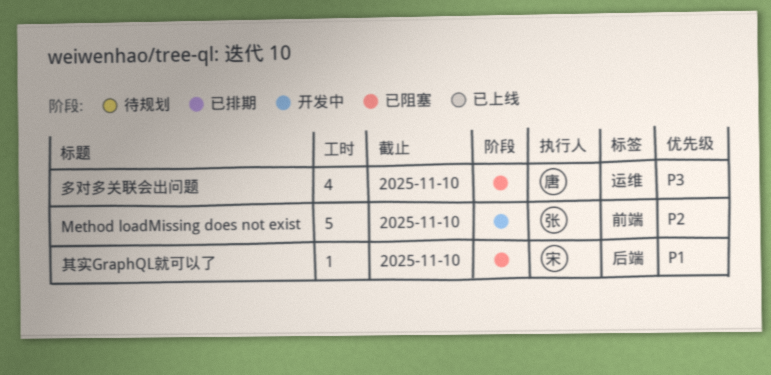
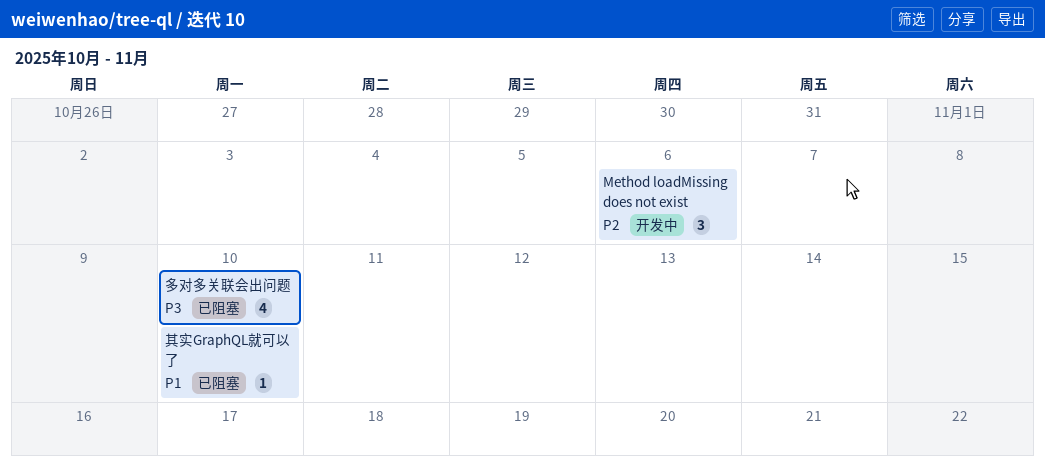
Method loadMissing does not exist, estimate: 5 -> 3
Method loadMissing does not exist, due: Nov 10 -> Nov 6

